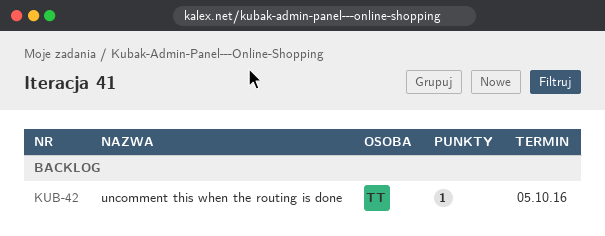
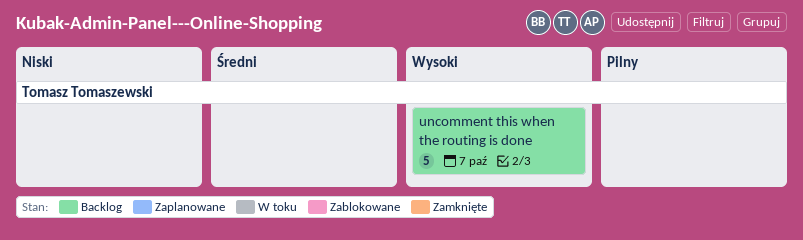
uncomment this when the routing is done, estimate: 1 -> 5
uncomment this when the routing is done, due: Oct 5 -> Oct 7

